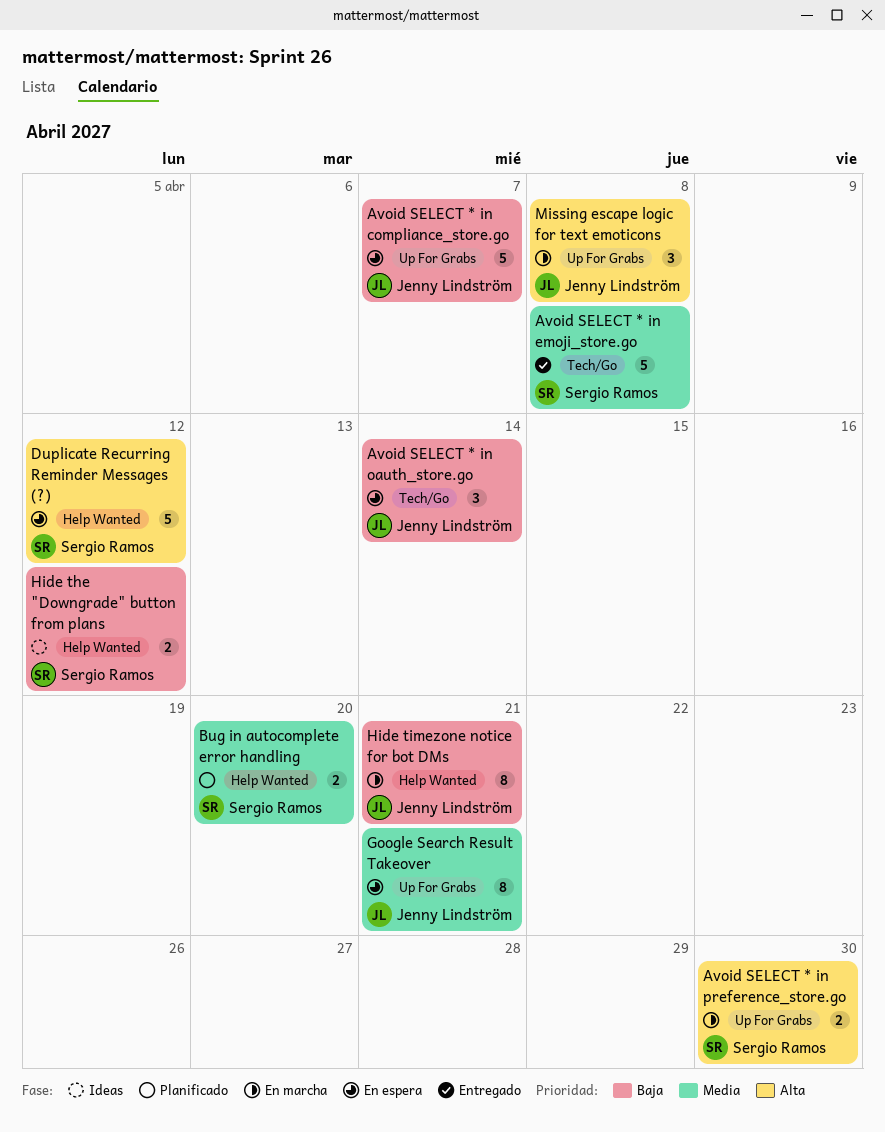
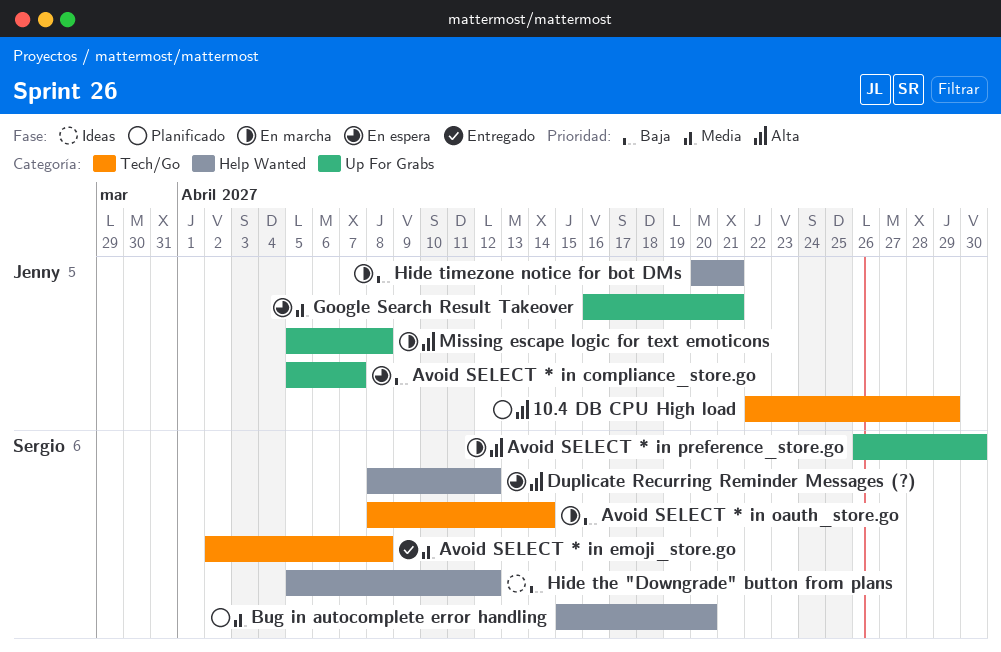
10.4 DB CPU High load: none -> present
Avoid SELECT * in oauth_store.go, status: En espera -> En marcha
Avoid SELECT * in oauth_store.go, owner: Jenny Lindström -> Sergio Ramos

